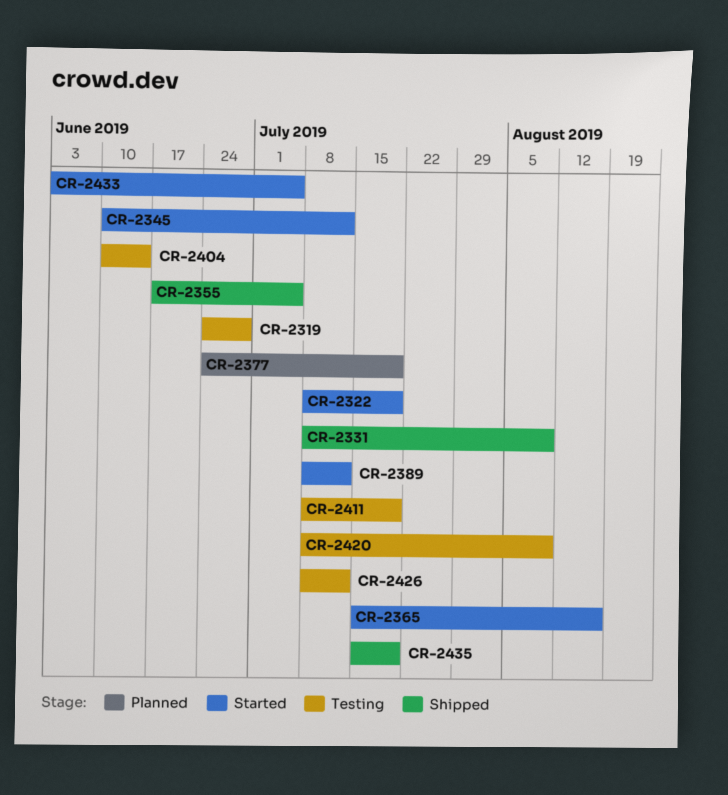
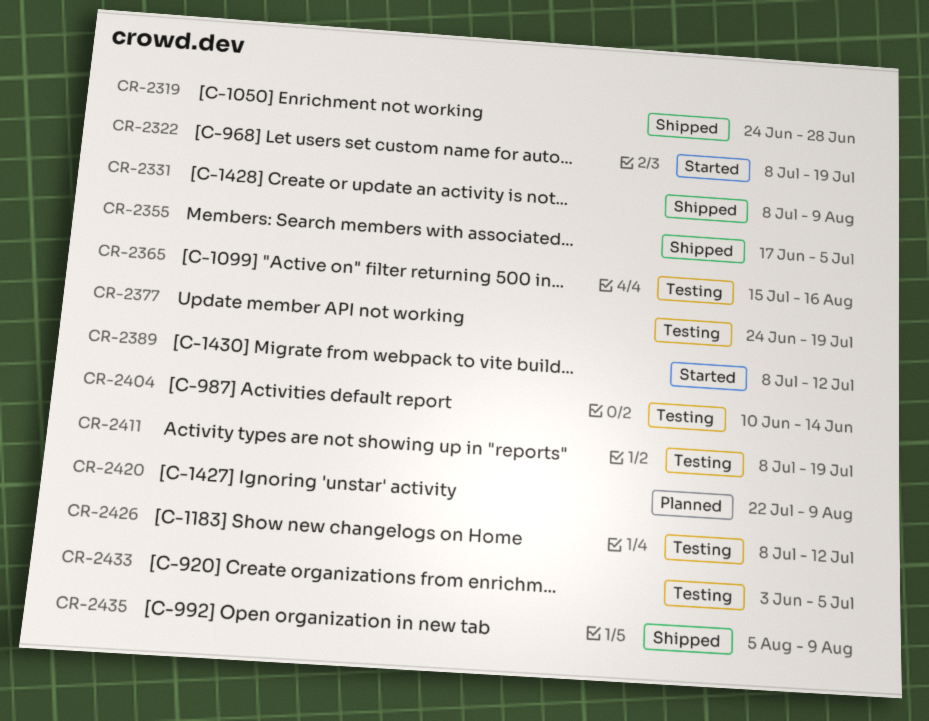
CR-2319, status: Testing -> Shipped
CR-2345: present -> none
CR-2365, status: Started -> Testing
CR-2377, status: Planned -> Testing
CR-2420, status: Testing -> Planned
CR-2420, start: Jul 8 -> Jul 22
CR-2433, status: Started -> Testing
CR-2435, start: Jul 15 -> Aug 5
CR-2435, due: Jul 19 -> Aug 9

